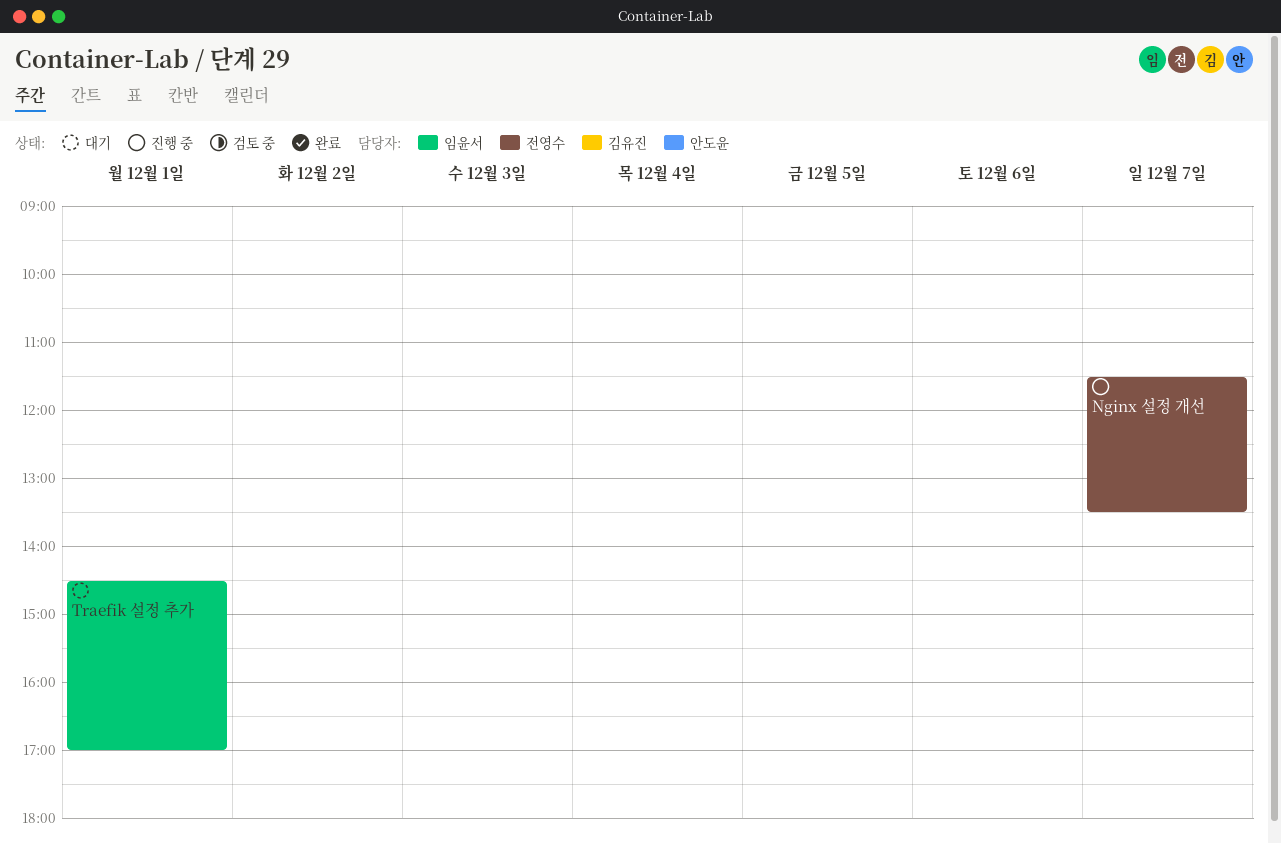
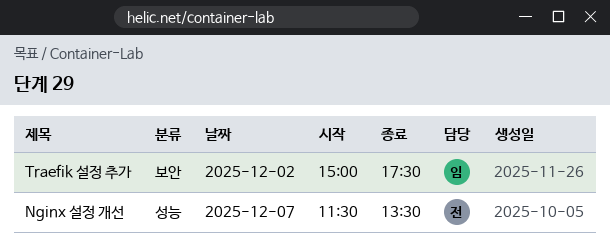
Traefik 설정 추가, day: Dec 1 -> Dec 2
Traefik 설정 추가, begins: 14:30 -> 15:00
Traefik 설정 추가, ends: 17:00 -> 17:30

